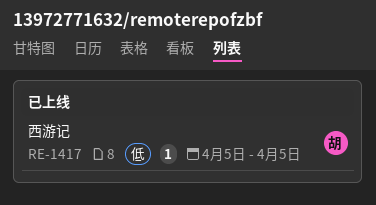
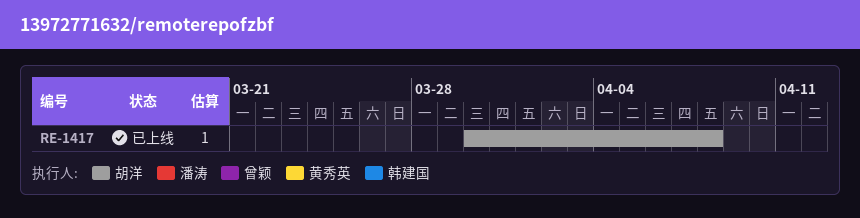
RE-1417, start: Apr 5 -> Mar 30
RE-1417, due: Apr 5 -> Apr 8

